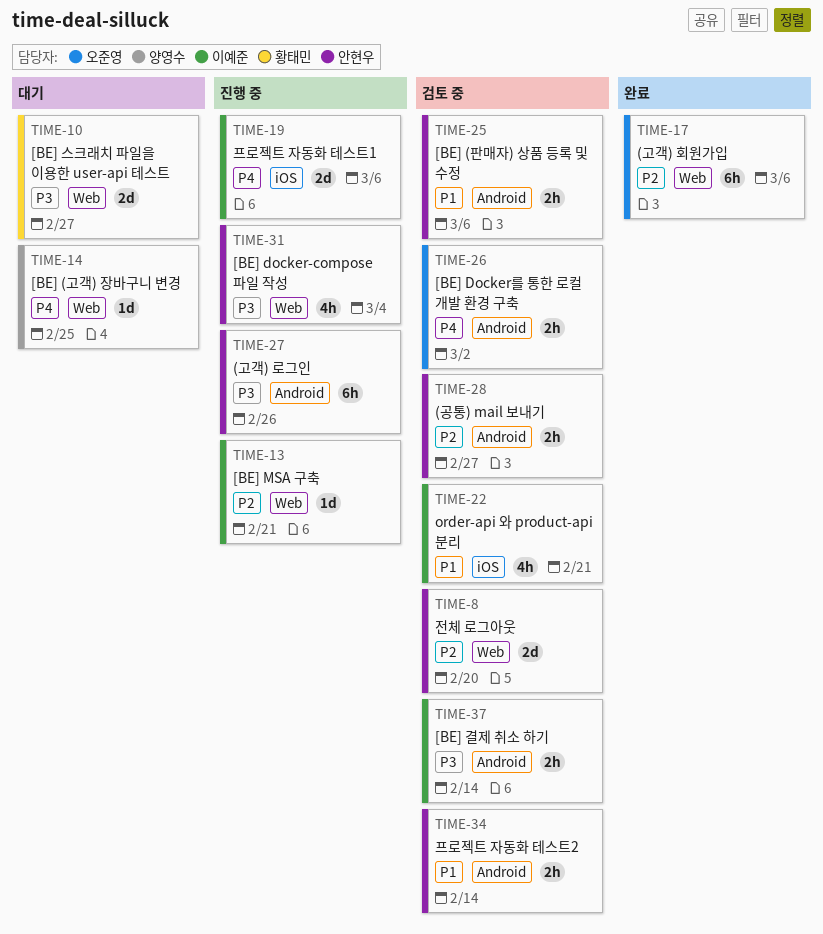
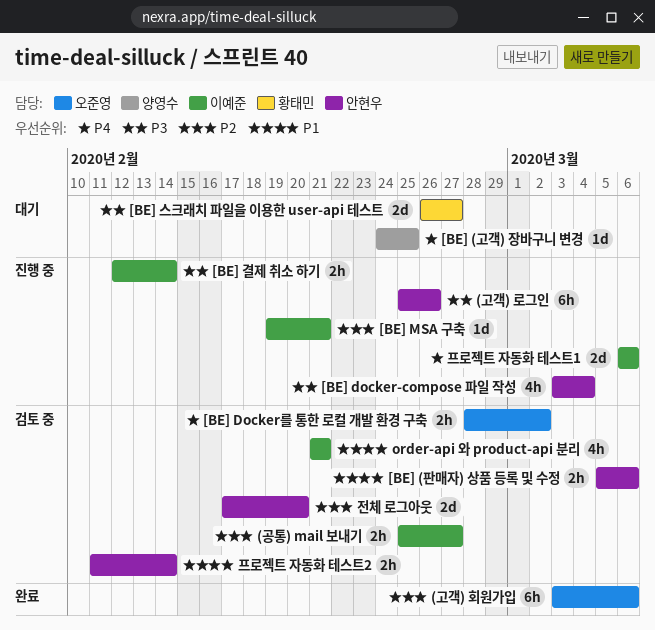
(공통) mail 보내기, owner: 안현우 -> 이예준
[BE] 결제 취소 하기, status: 검토 중 -> 진행 중

